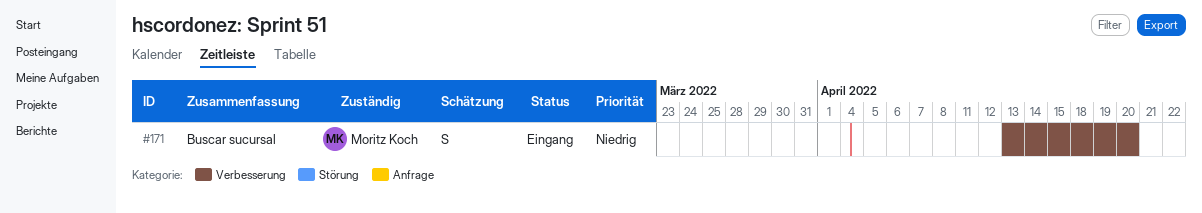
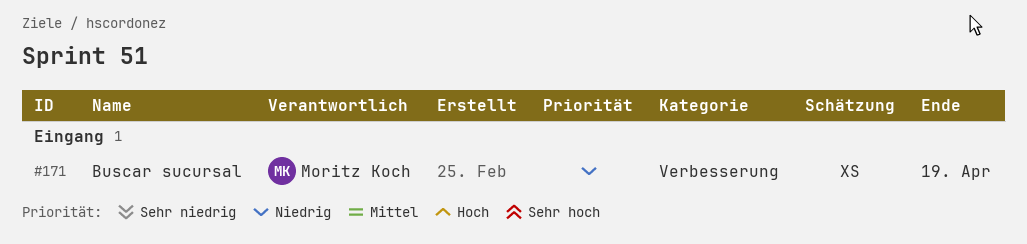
#171, estimate: S -> XS
#171, due: Apr 20 -> Apr 19

